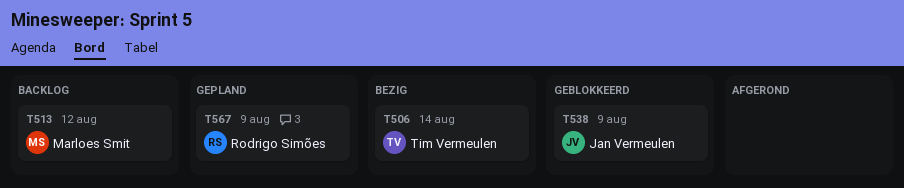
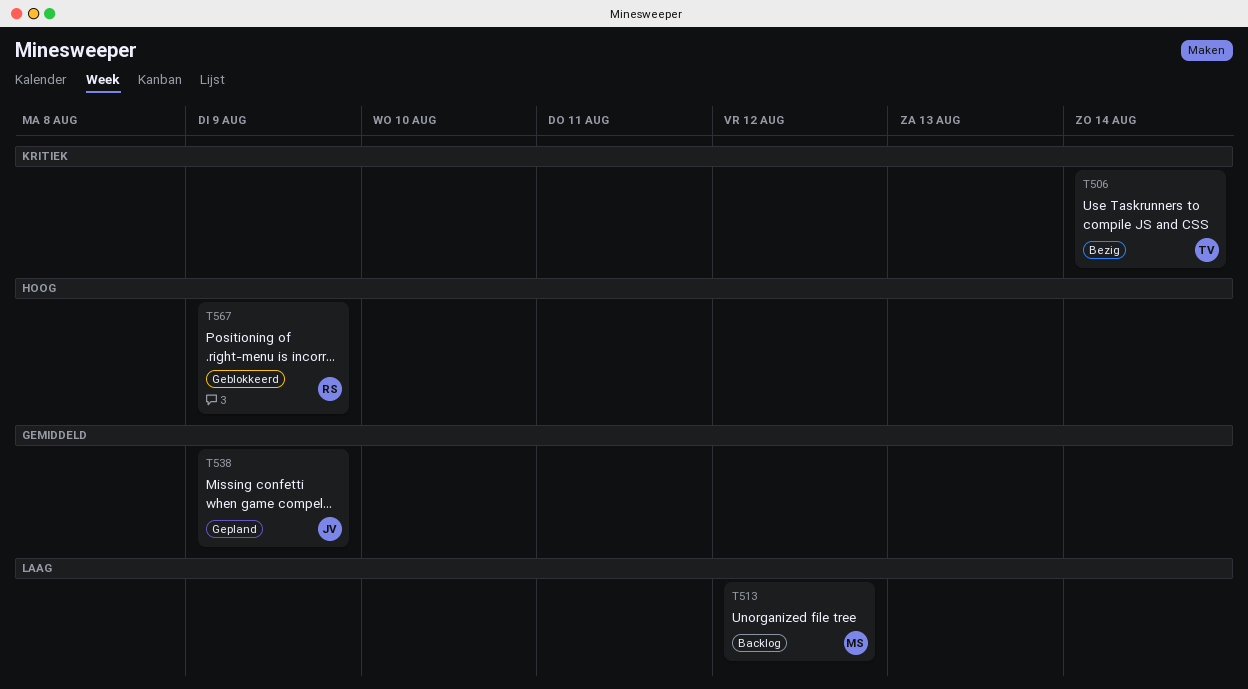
T538, status: Geblokkeerd -> Gepland
T567, status: Gepland -> Geblokkeerd

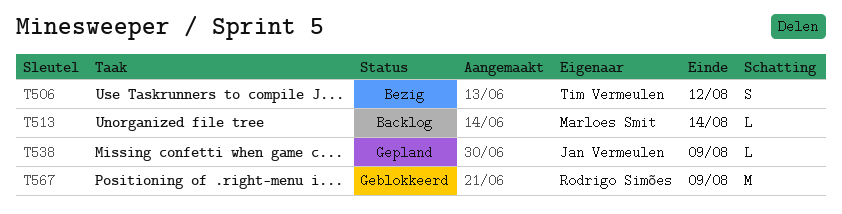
T506, due: Aug 14 -> Aug 12
T513, due: Aug 12 -> Aug 14

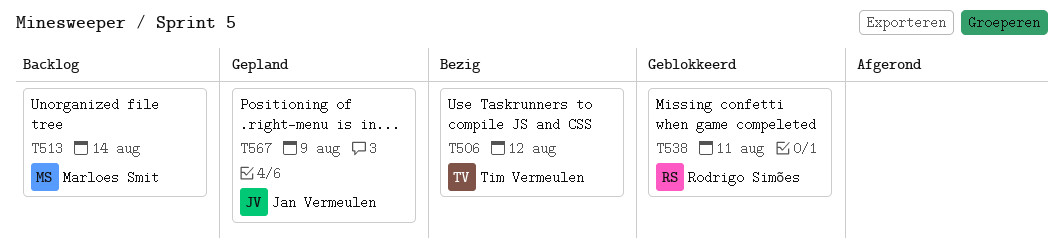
T538, status: Gepland -> Geblokkeerd
T538, owner: Jan Vermeulen -> Rodrigo Simões
T538, due: Aug 9 -> Aug 11
T567, status: Geblokkeerd -> Gepland
T567, owner: Rodrigo Simões -> Jan Vermeulen

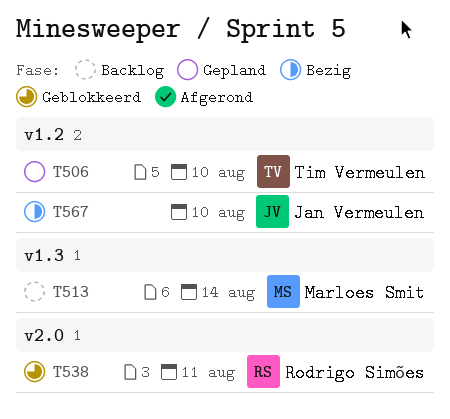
T506, status: Bezig -> Gepland
T506, due: Aug 12 -> Aug 10
T567, status: Gepland -> Bezig
T567, due: Aug 9 -> Aug 10

